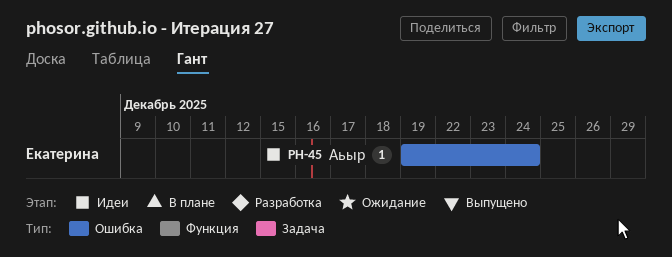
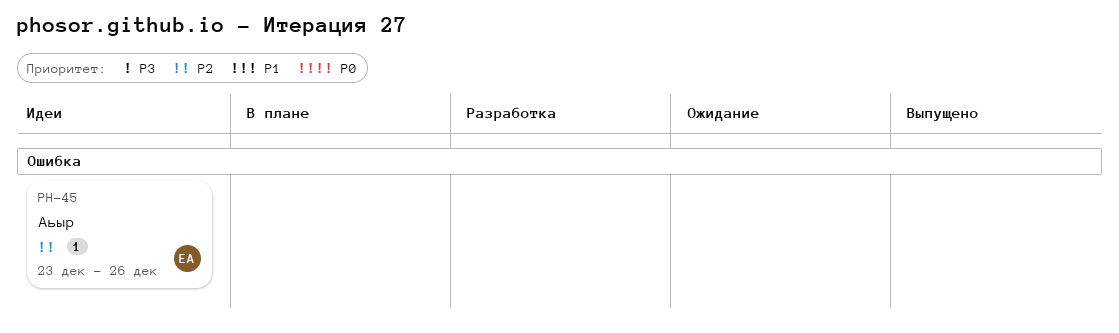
PH-45, start: Dec 19 -> Dec 23
PH-45, due: Dec 24 -> Dec 26

